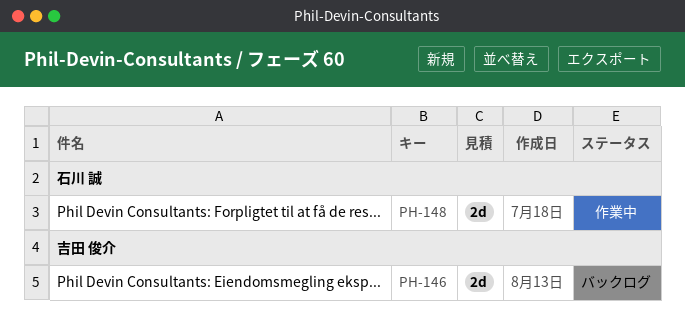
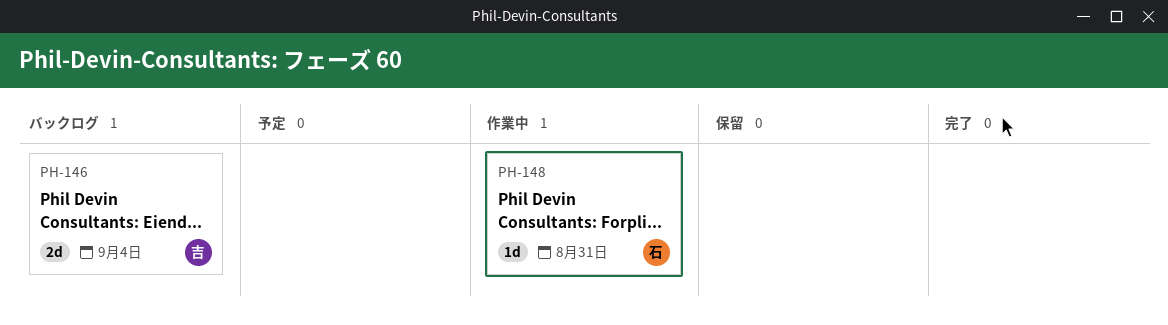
PH-148, estimate: 2d -> 1d

